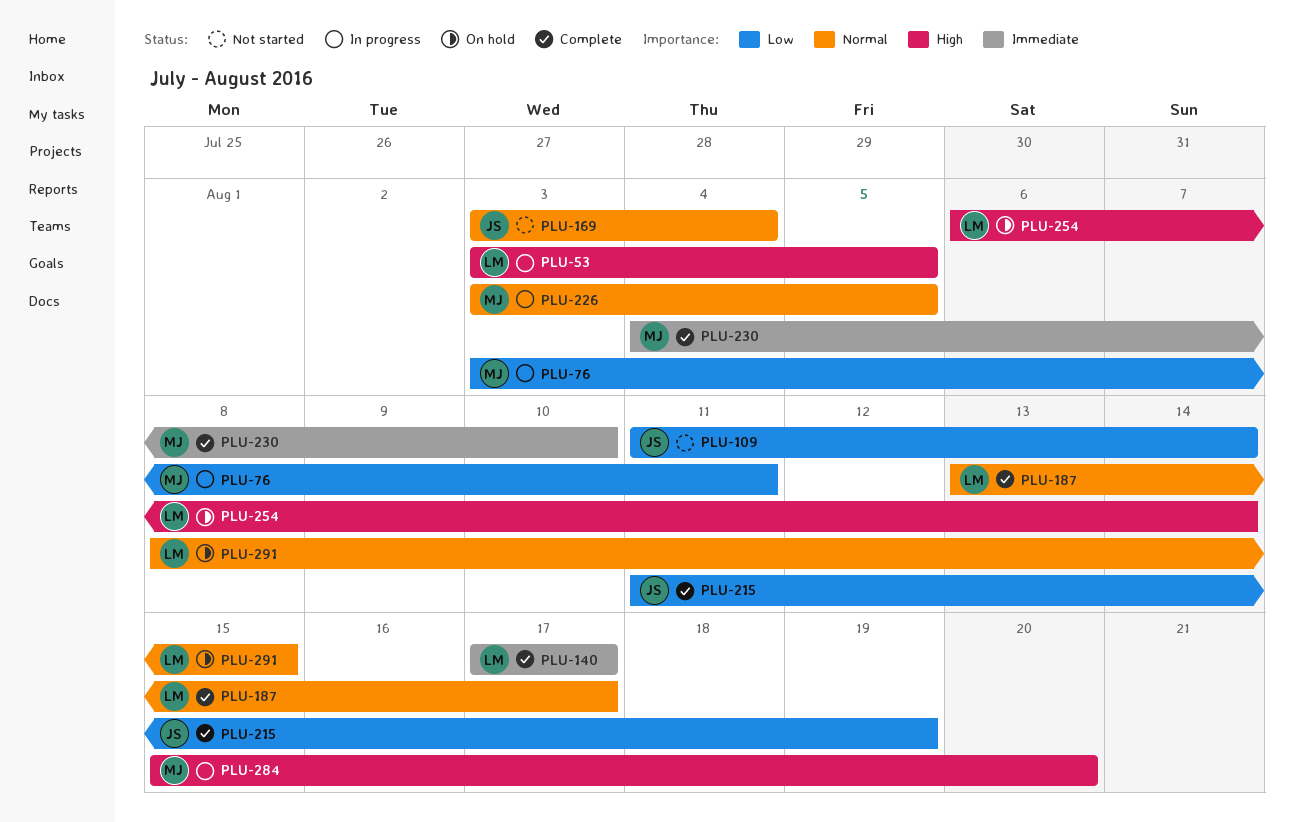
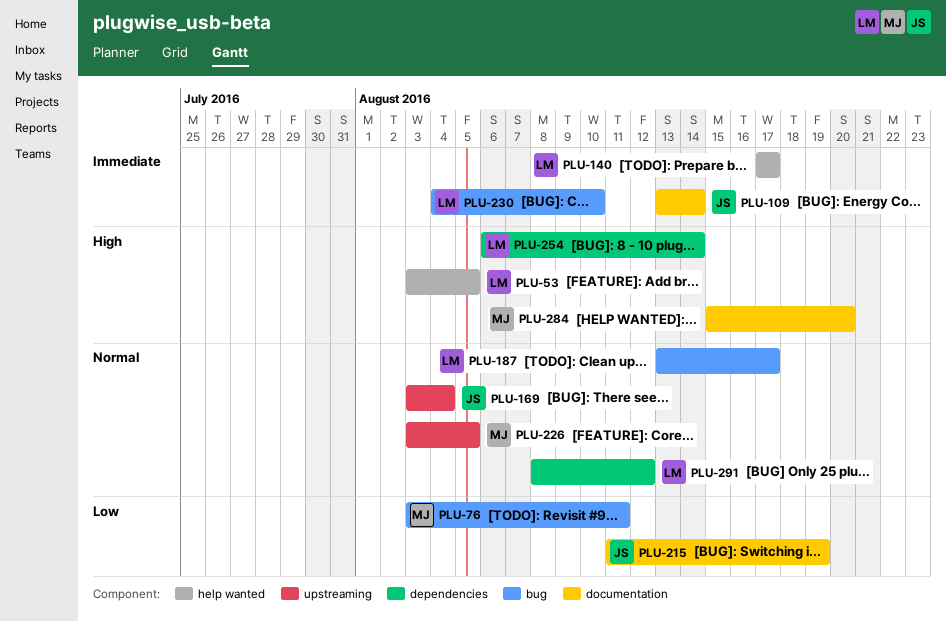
PLU-109, priority: Low -> Immediate
PLU-109, start: Aug 11 -> Aug 13
PLU-230, owner: MJ -> LM
PLU-291, due: Aug 15 -> Aug 12

